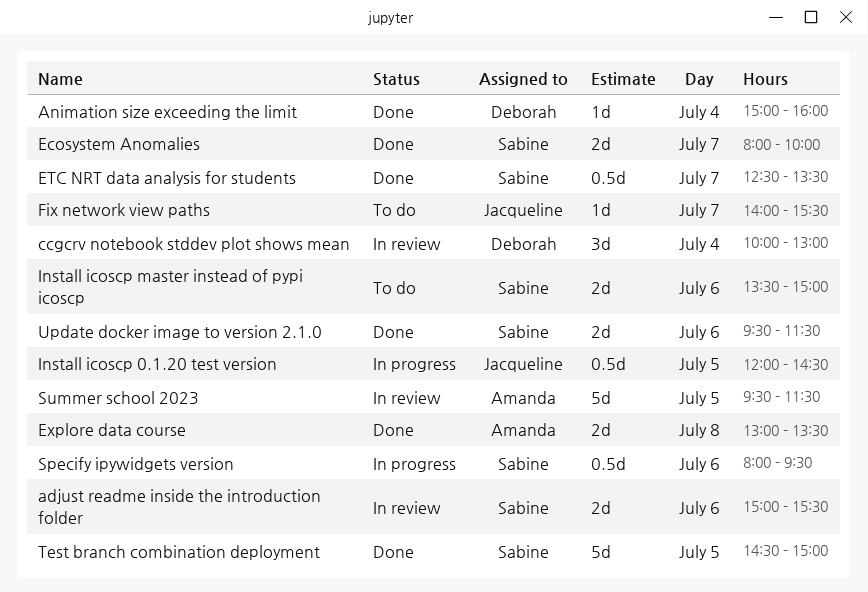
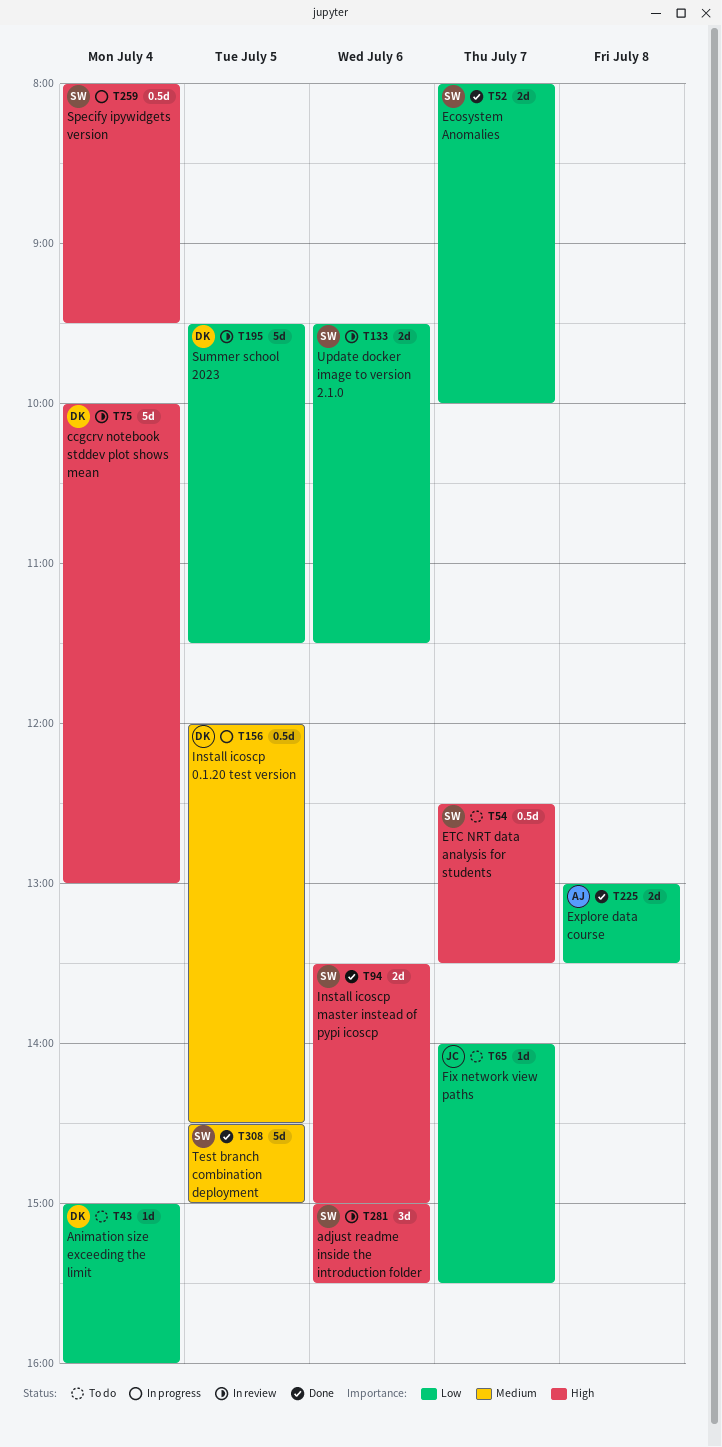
adjust readme inside the introduction folder, estimate: 2d -> 3d
Animation size exceeding the limit, status: Done -> To do
ccgcrv notebook stddev plot shows mean, estimate: 3d -> 5d
ETC NRT data analysis for students, status: Done -> To do
Install icoscp 0.1.20 test version, owner: Jacqueline -> Deborah
Install icoscp master instead of pypi icoscp, status: To do -> Done
Specify ipywidgets version, day: Jul 6 -> Jul 4
Summer school 2023, owner: Amanda -> Deborah
Update docker image to version 2.1.0, status: Done -> In review

